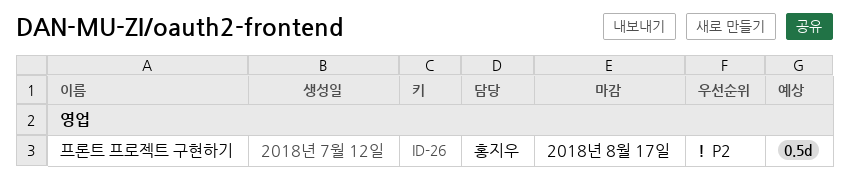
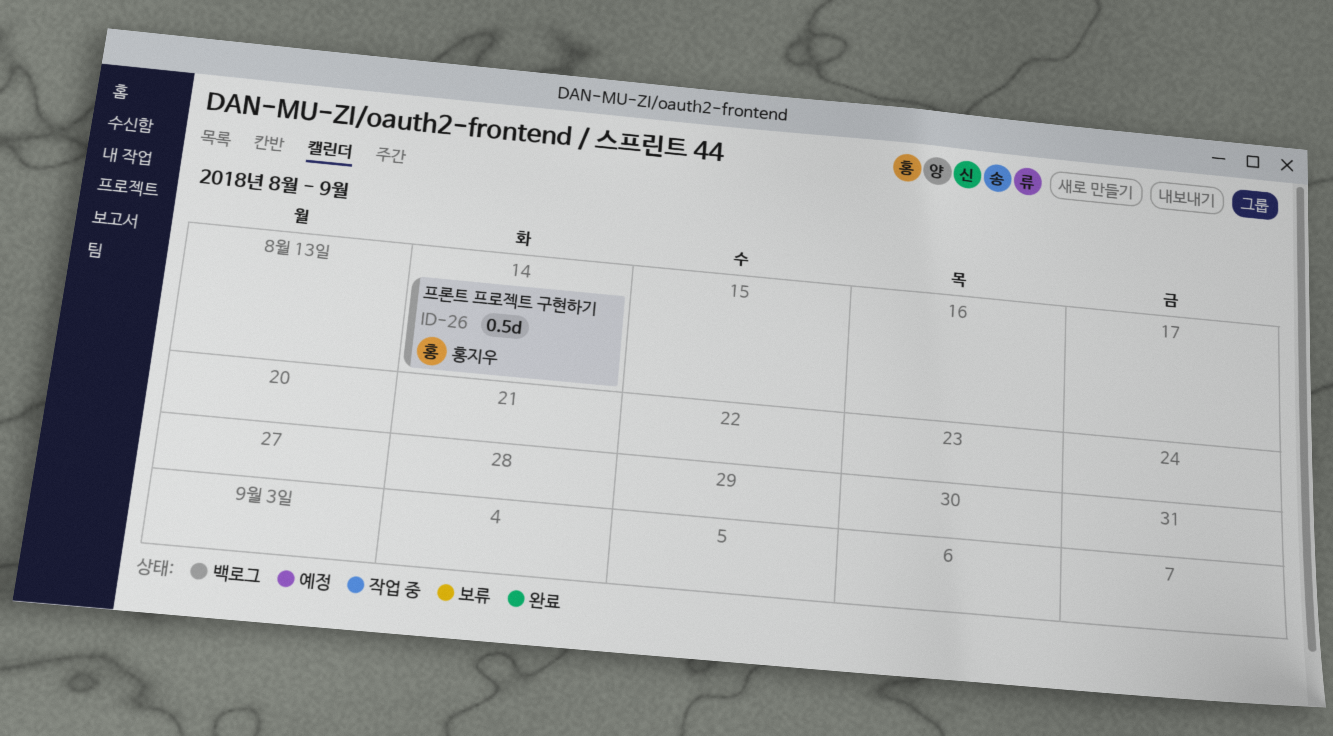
ID-26, due: Aug 17 -> Aug 14

